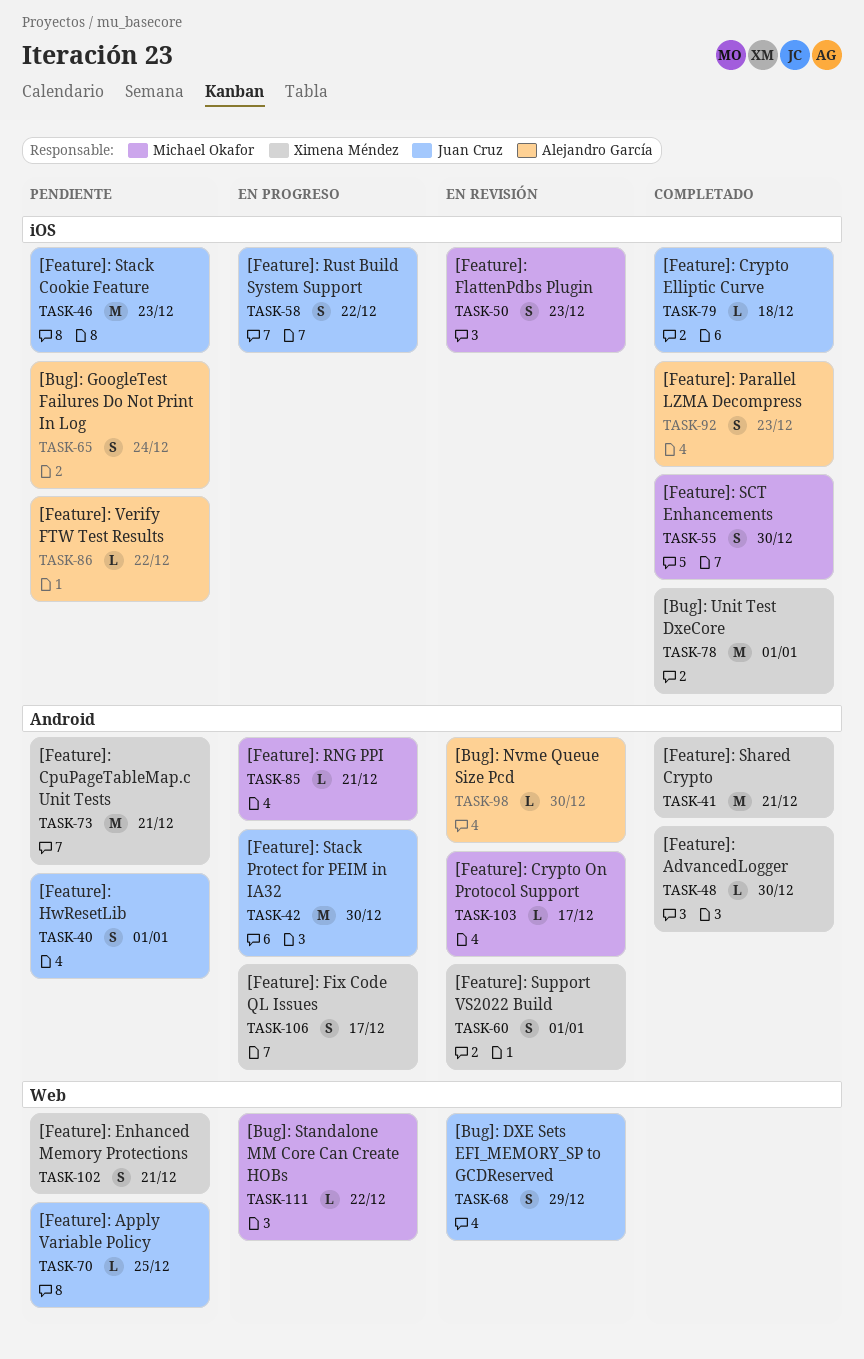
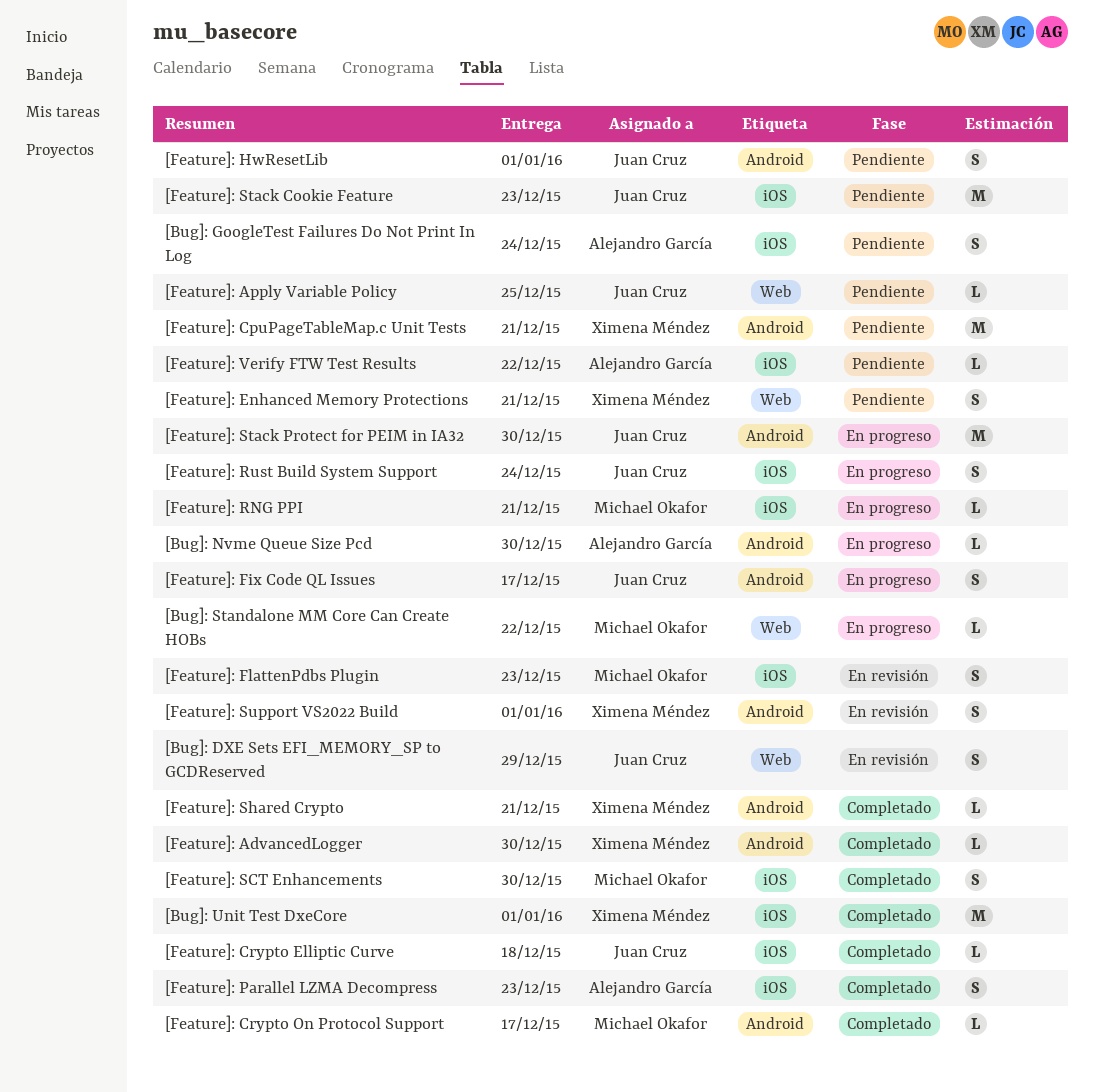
[Bug]: Nvme Queue Size Pcd, status: En revisión -> En progreso
[Feature]: Crypto On Protocol Support, status: En revisión -> Completado
[Feature]: Fix Code QL Issues, owner: Ximena Méndez -> Juan Cruz
[Feature]: RNG PPI, label: Android -> iOS
[Feature]: Rust Build System Support, due: Dec 22 -> Dec 24
[Feature]: Shared Crypto, estimate: M -> L

